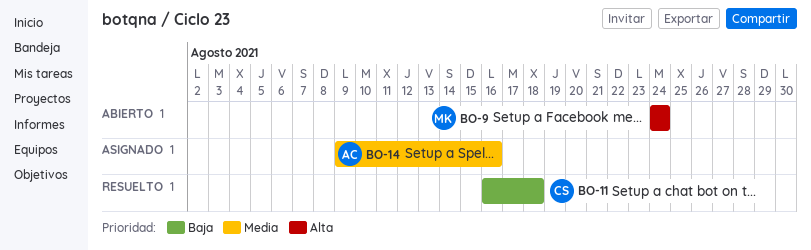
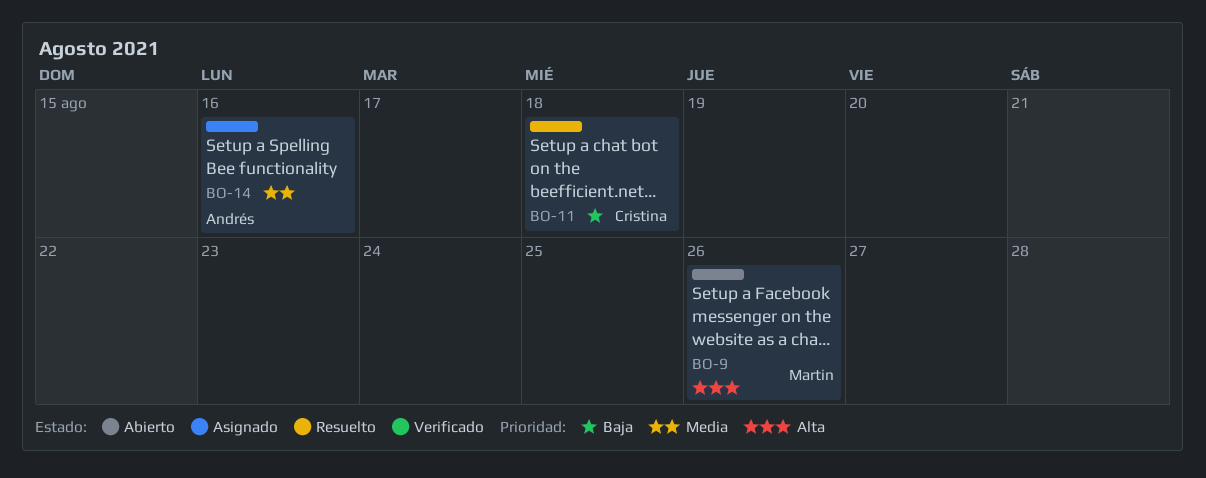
BO-9, due: Aug 24 -> Aug 26

